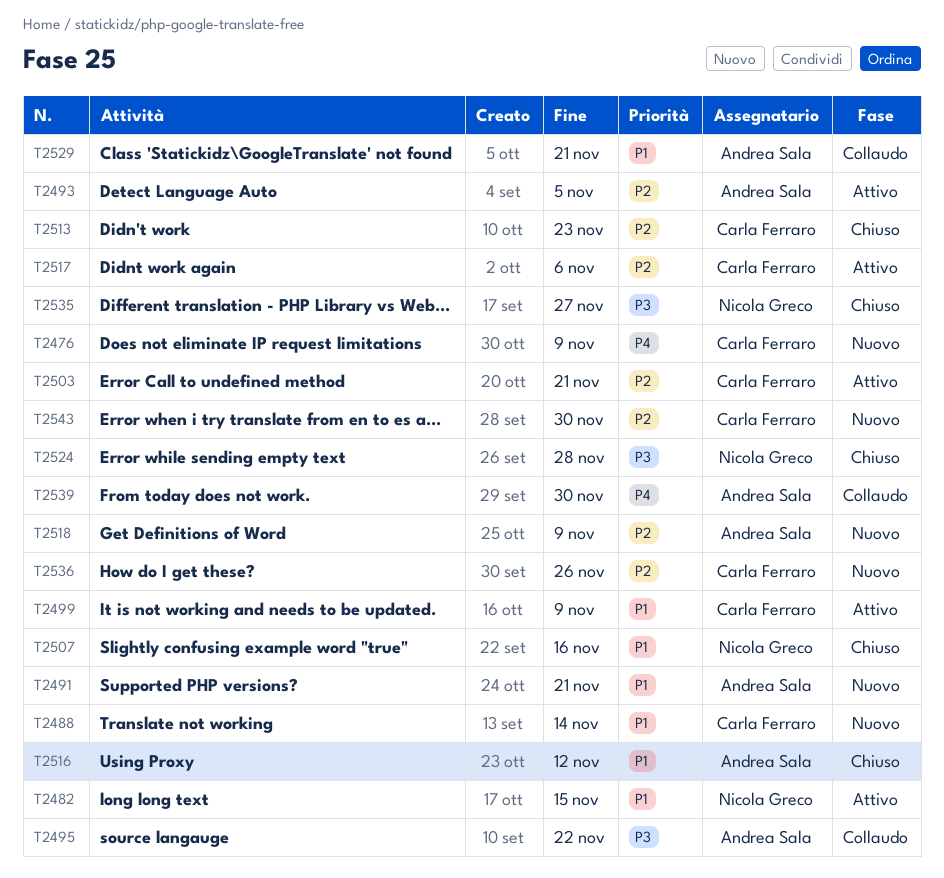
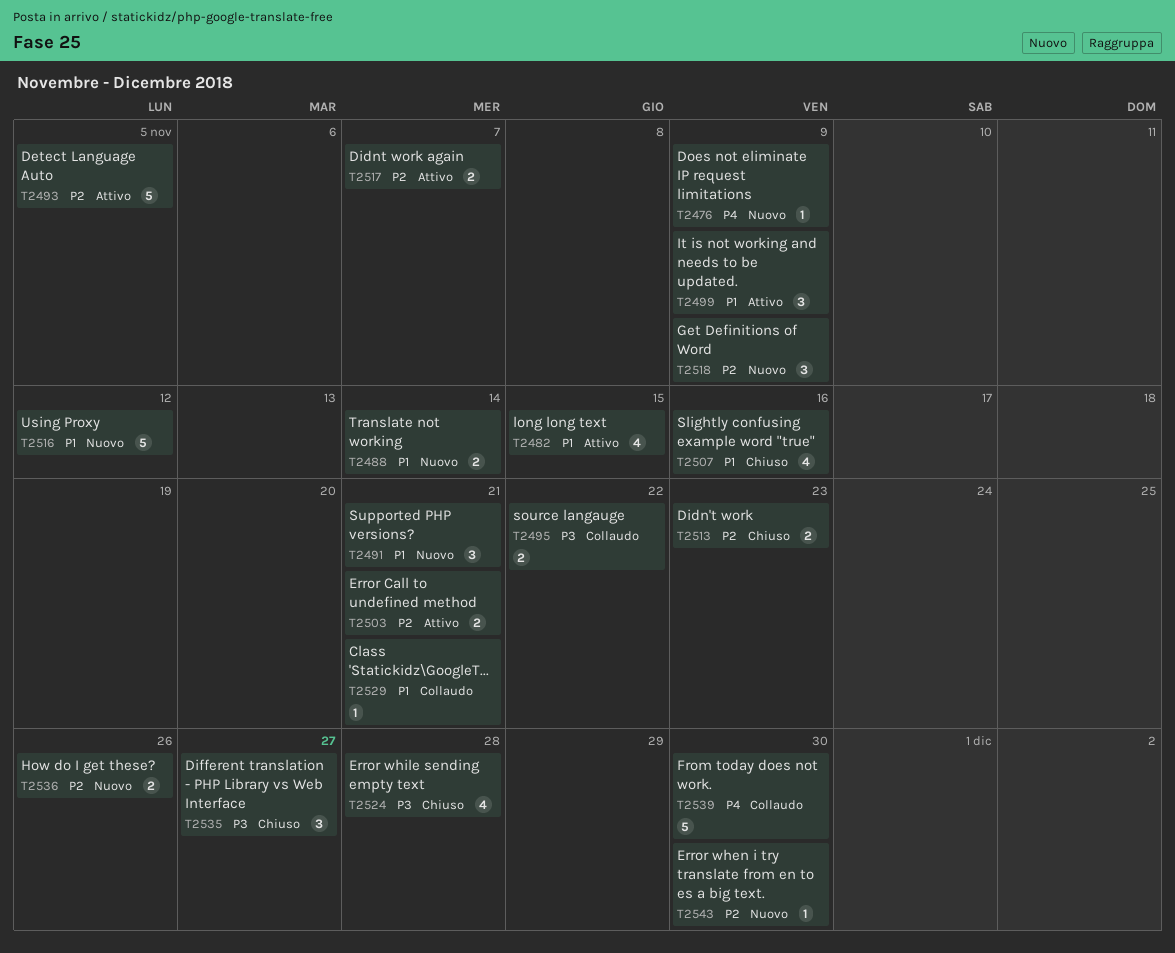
T2516, status: Chiuso -> Nuovo
T2517, due: Nov 6 -> Nov 7

